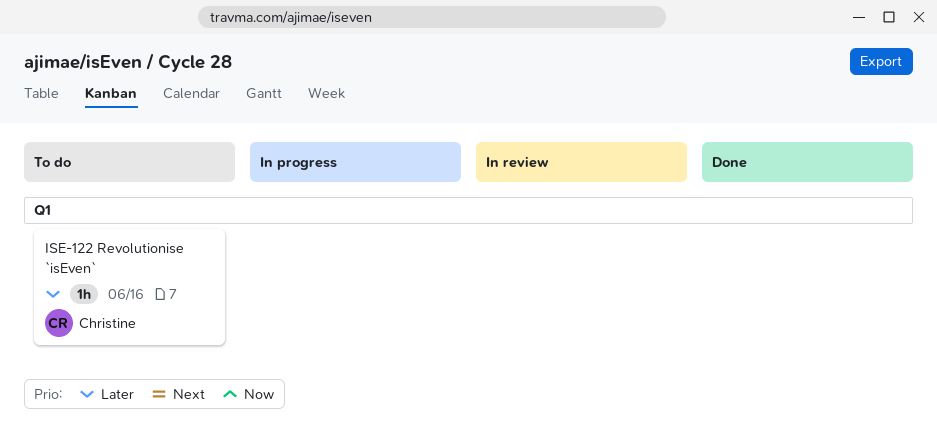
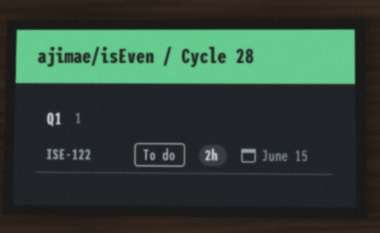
ISE-122, estimate: 1h -> 2h
ISE-122, due: Jun 16 -> Jun 15

